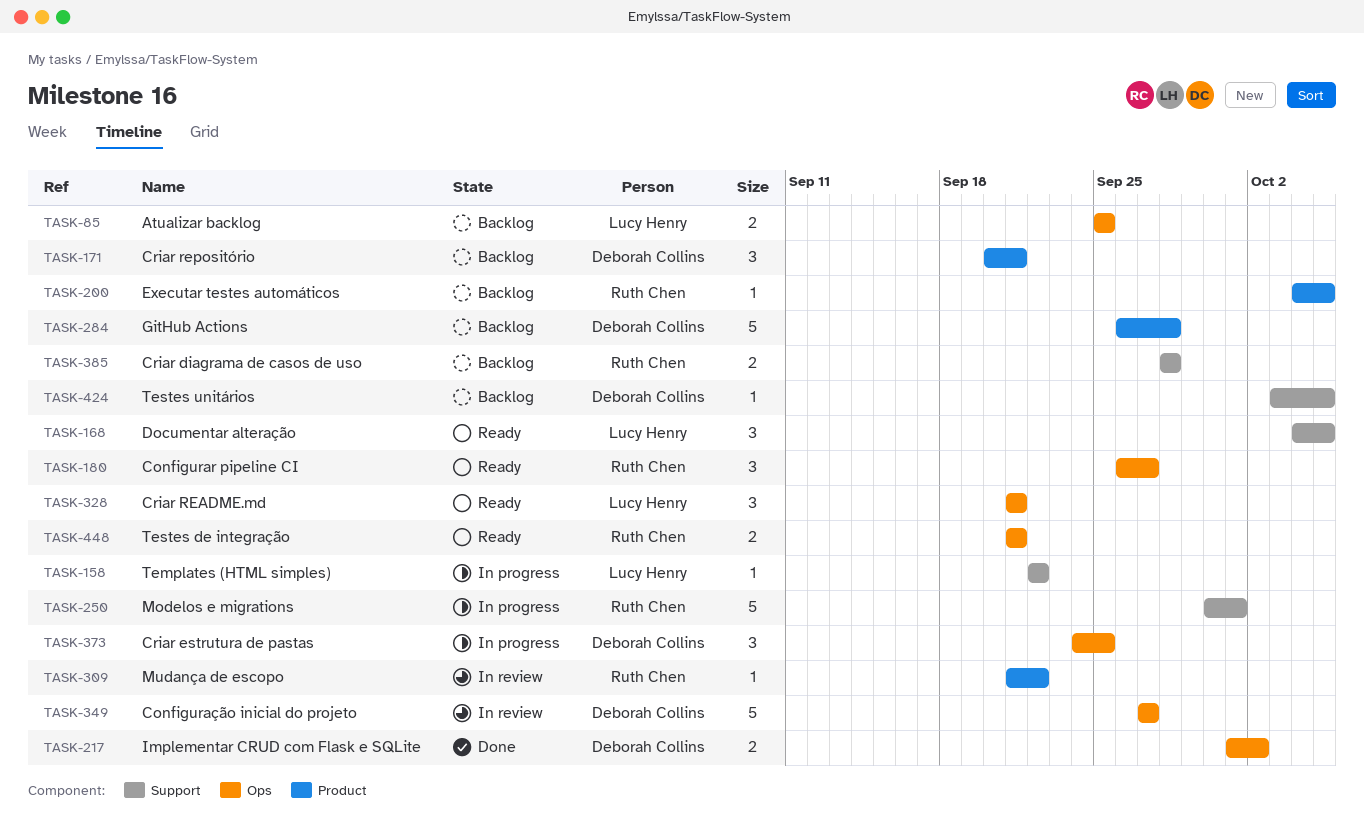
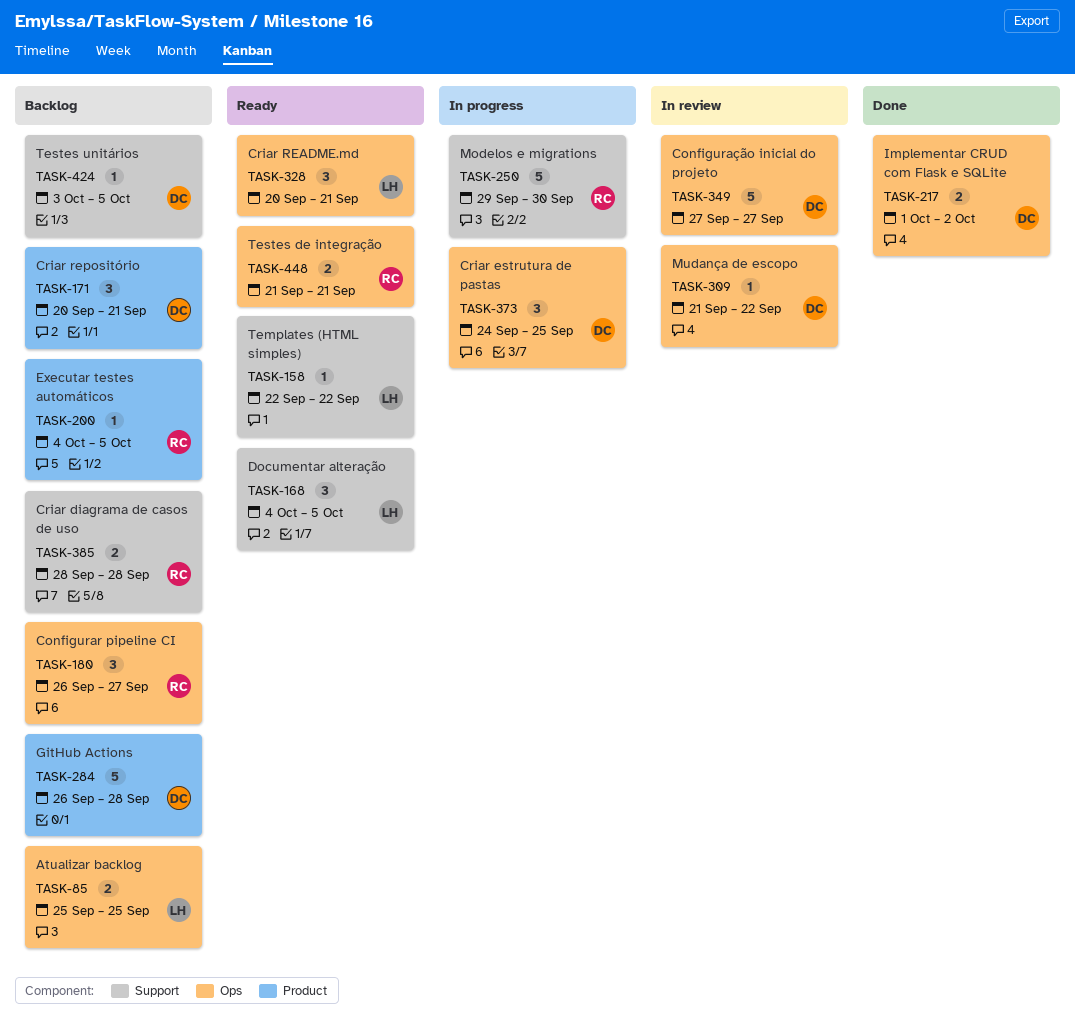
TASK-158, status: In progress -> Ready
TASK-180, status: Ready -> Backlog
TASK-250, start: Sep 30 -> Sep 29
TASK-250, due: Oct 1 -> Sep 30
TASK-309, owner: Ruth Chen -> Deborah Collins
TASK-309, label: Product -> Ops
TASK-328, start: Sep 21 -> Sep 20

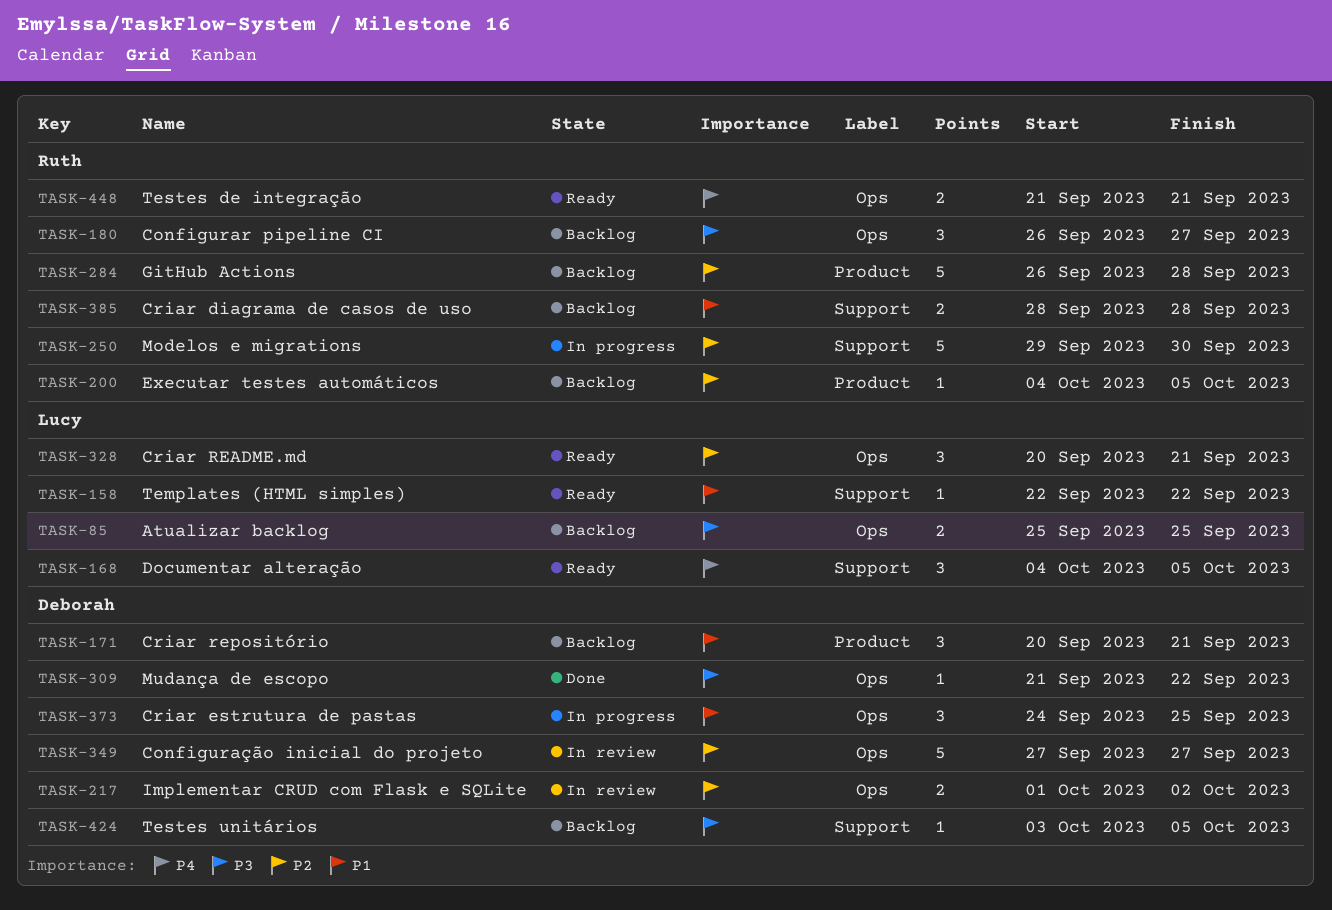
TASK-217, status: Done -> In review
TASK-284, owner: Deborah -> Ruth
TASK-309, status: In review -> Done

